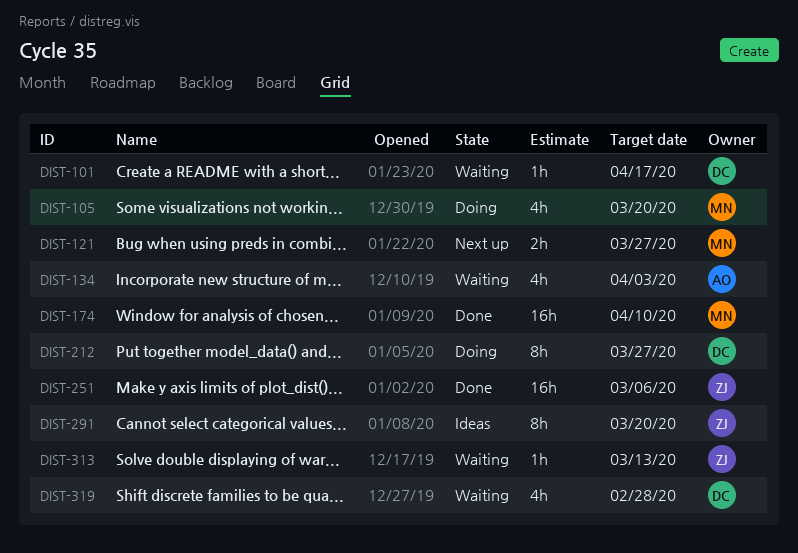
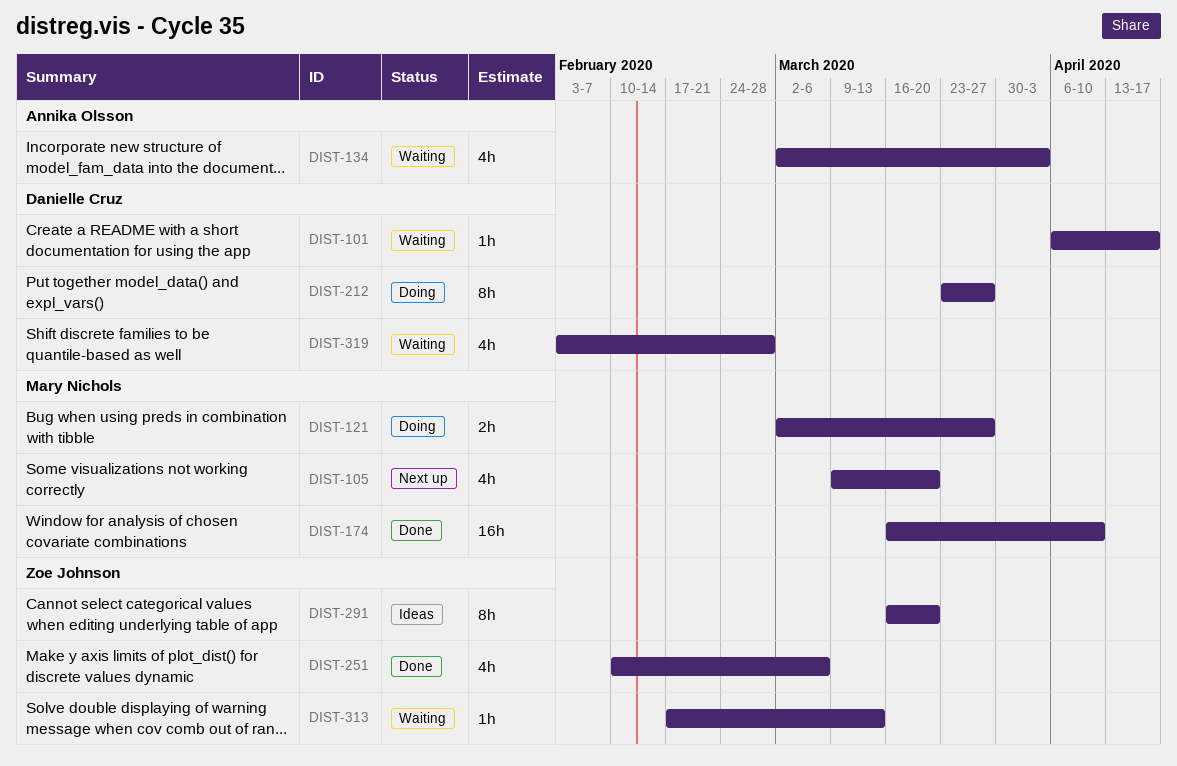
DIST-105, status: Doing -> Next up
DIST-121, status: Next up -> Doing
DIST-251, estimate: 16h -> 4h

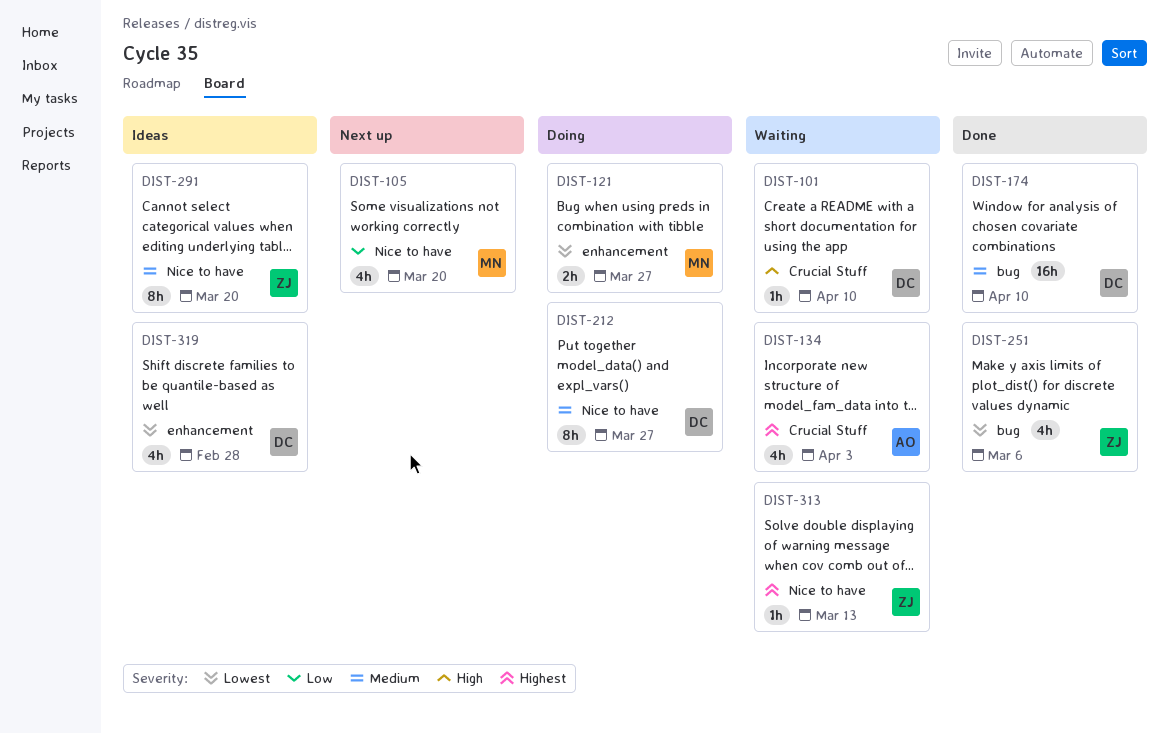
DIST-101, due: Apr 17 -> Apr 10
DIST-174, owner: Mary Nichols -> Danielle Cruz
DIST-319, status: Waiting -> Ideas

